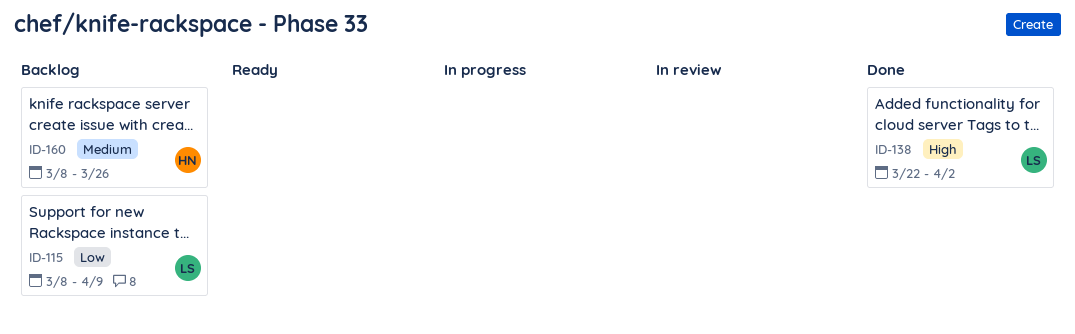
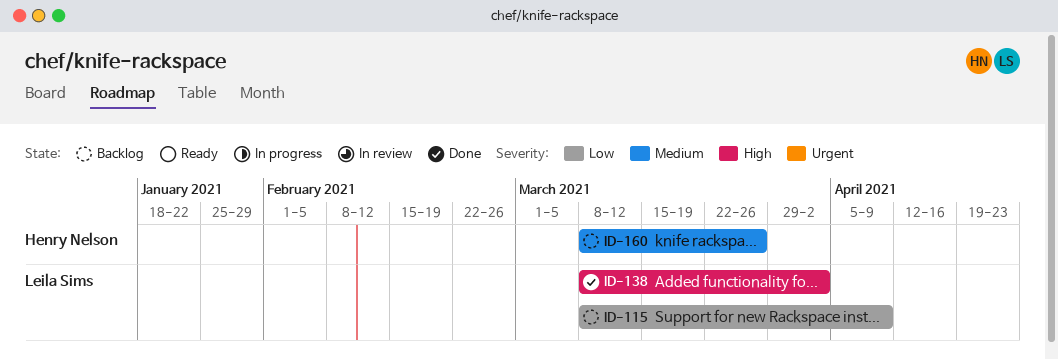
ID-138, start: Mar 22 -> Mar 8

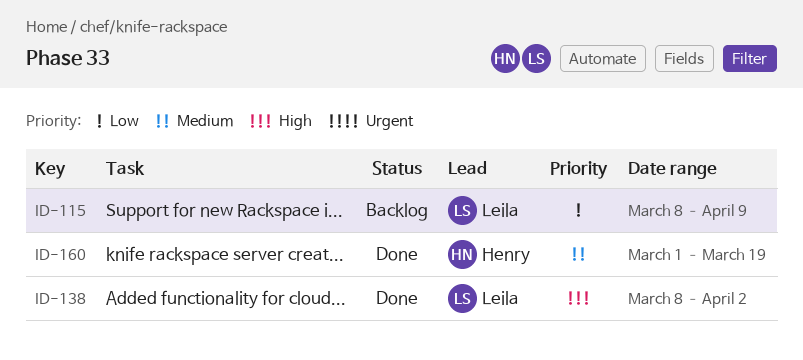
ID-160, status: Backlog -> Done
ID-160, start: Mar 8 -> Mar 1
ID-160, due: Mar 26 -> Mar 19

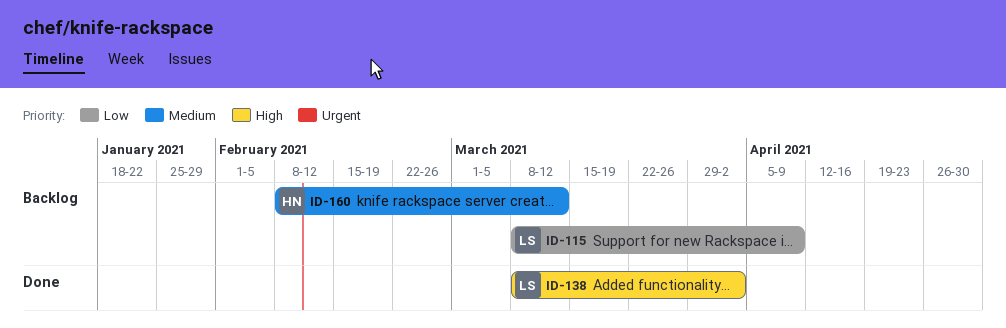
ID-160, status: Done -> Backlog
ID-160, start: Mar 1 -> Feb 8
ID-160, due: Mar 19 -> Mar 12

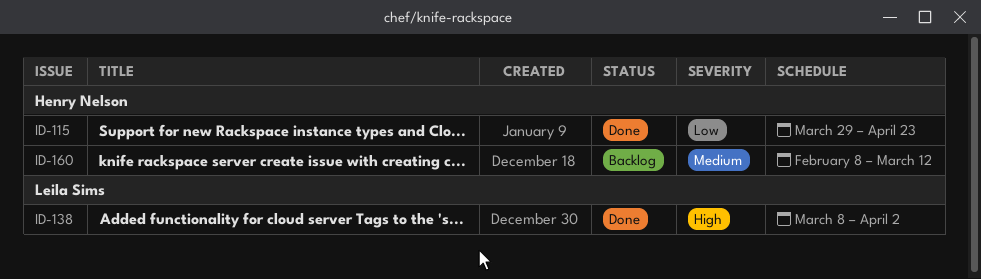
ID-115, status: Backlog -> Done
ID-115, owner: Leila Sims -> Henry Nelson
ID-115, start: Mar 8 -> Mar 29
ID-115, due: Apr 9 -> Apr 23

